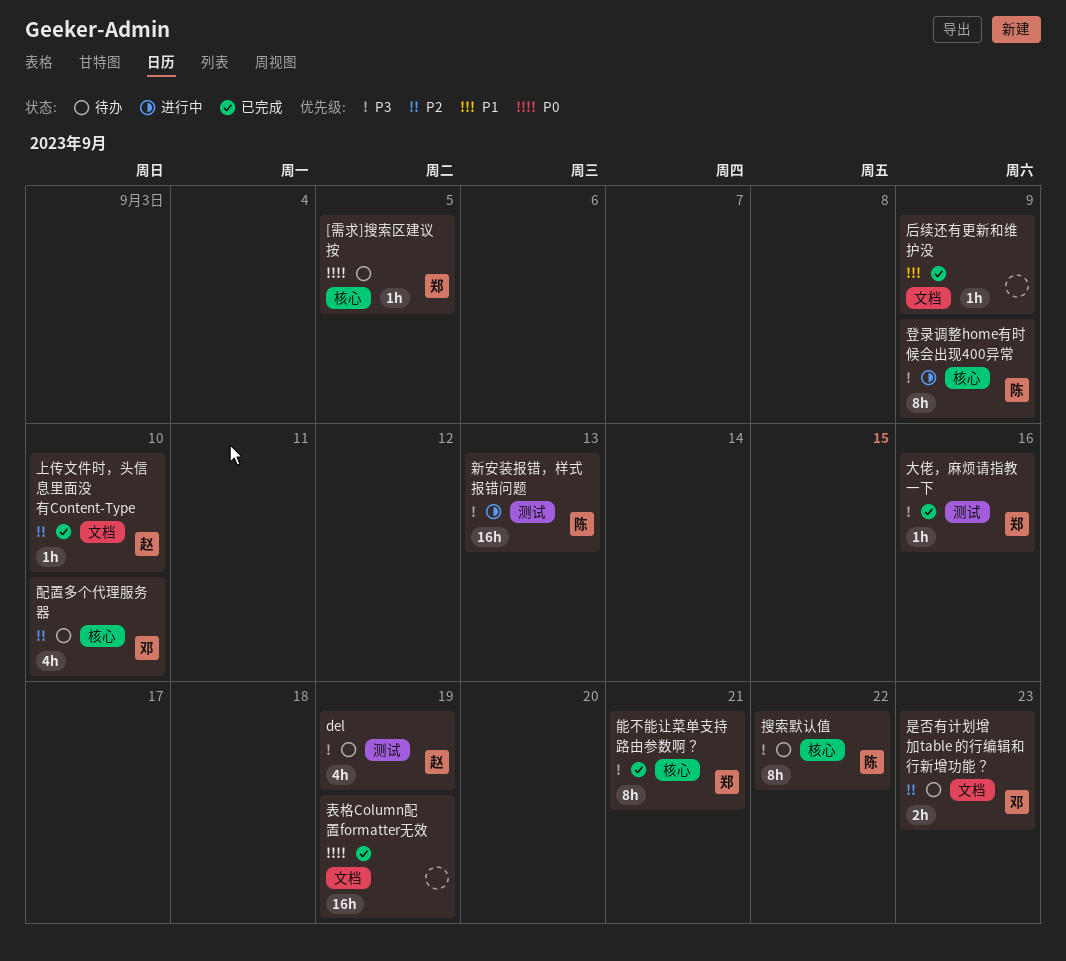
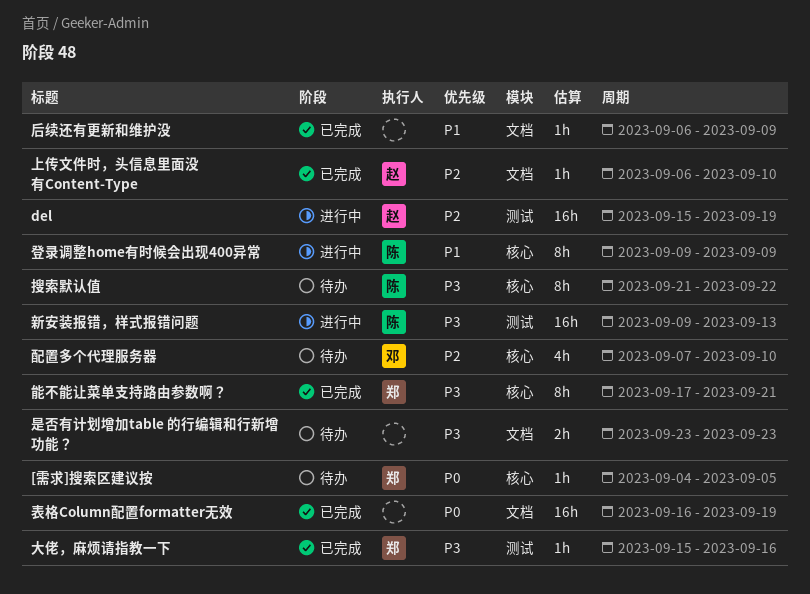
del, status: 待办 -> 进行中
del, priority: P3 -> P2
del, estimate: 4h -> 16h
是否有计划增加table 的行编辑和行新增功能？, owner: 邓 -> none
是否有计划增加table 的行编辑和行新增功能？, priority: P2 -> P3
登录调整home有时候会出现400异常, priority: P3 -> P1

